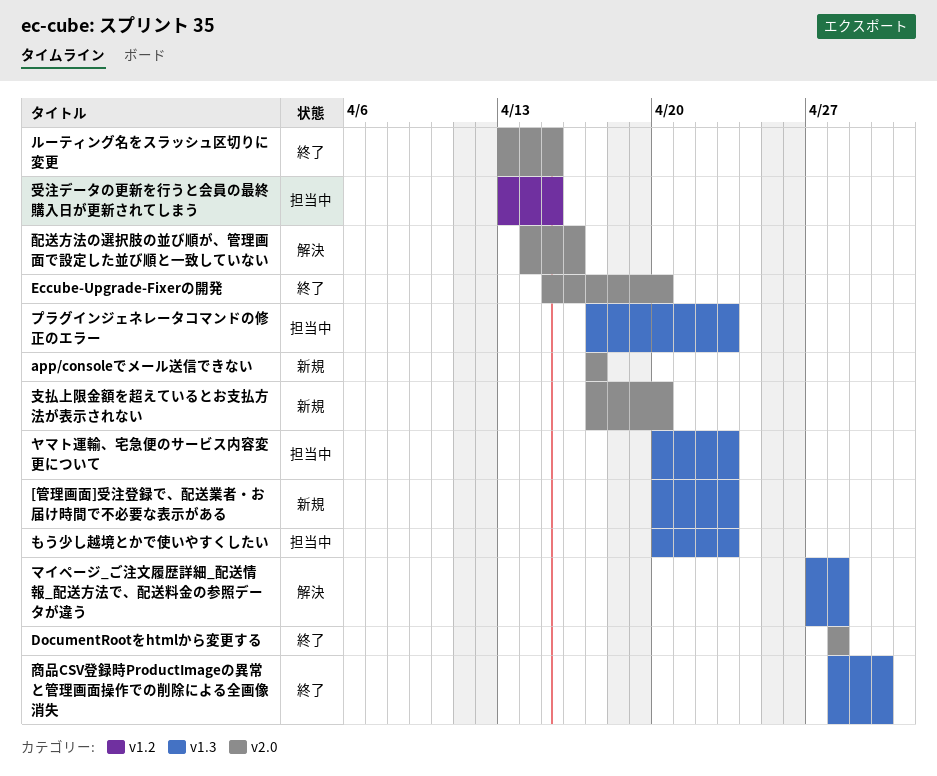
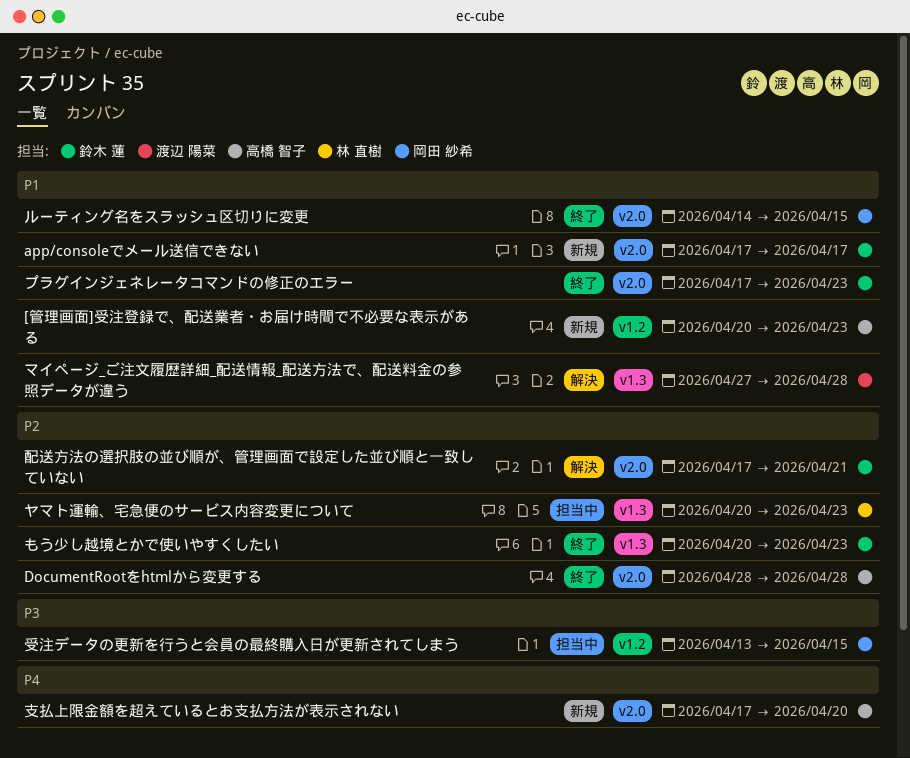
[管理画面]受注登録で、配送業者・お届け時間で不必要な表示がある, label: v1.3 -> v1.2
Eccube-Upgrade-Fixerの開発: present -> none
もう少し越境とかで使いやすくしたい, status: 担当中 -> 終了
プラグインジェネレータコマンドの修正のエラー, status: 担当中 -> 終了
プラグインジェネレータコマンドの修正のエラー, label: v1.3 -> v2.0
ルーティング名をスラッシュ区切りに変更, start: Apr 13 -> Apr 14
商品CSV登録時ProductImageの異常と管理画面操作での削除による全画像消失: present -> none
配送方法の選択肢の並び順が、管理画面で設定した並び順と一致していない, start: Apr 14 -> Apr 17
配送方法の選択肢の並び順が、管理画面で設定した並び順と一致していない, due: Apr 16 -> Apr 21

